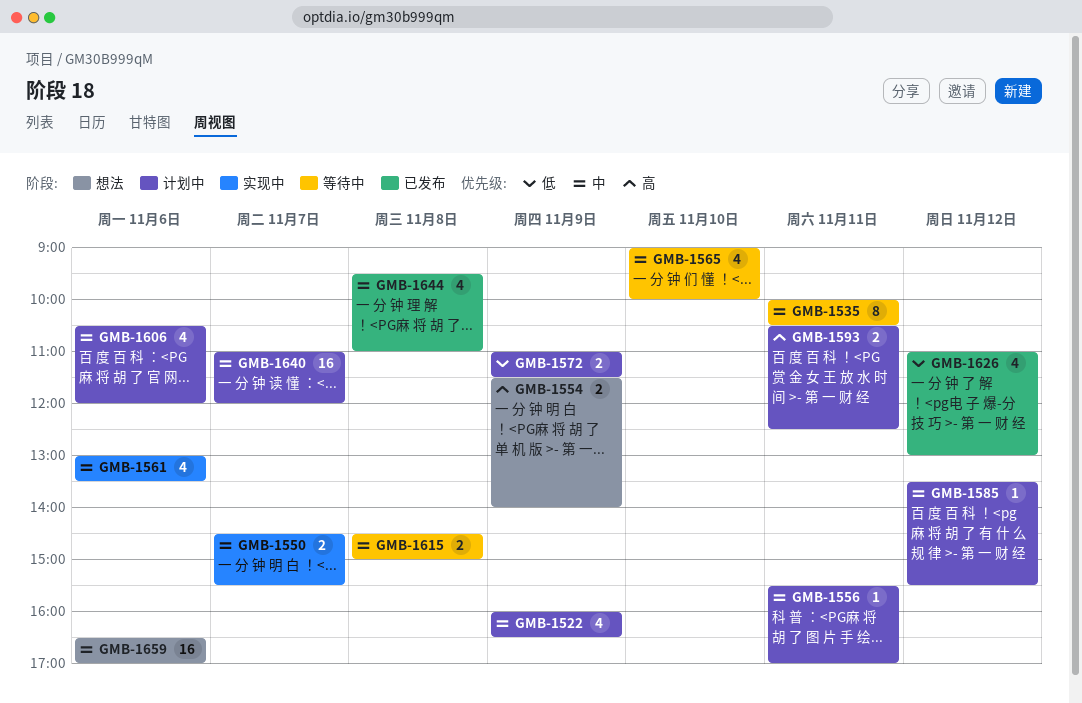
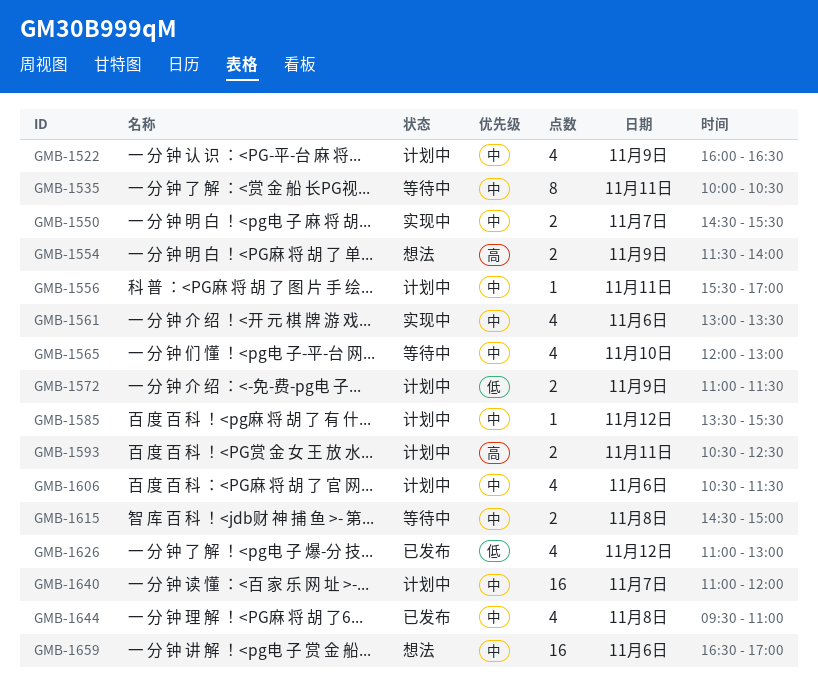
GMB-1565, begins: 09:00 -> 12:00
GMB-1565, ends: 10:00 -> 13:00
GMB-1606, ends: 12:00 -> 11:30

